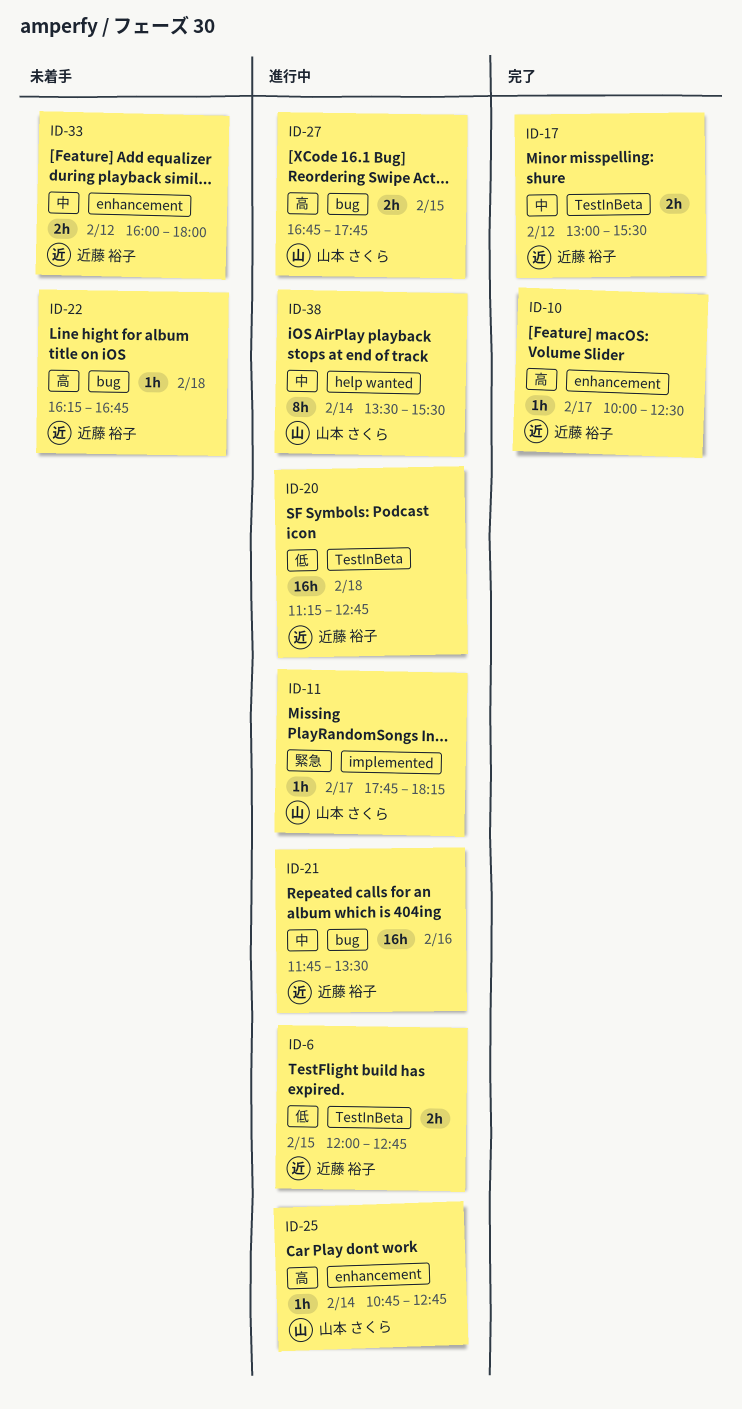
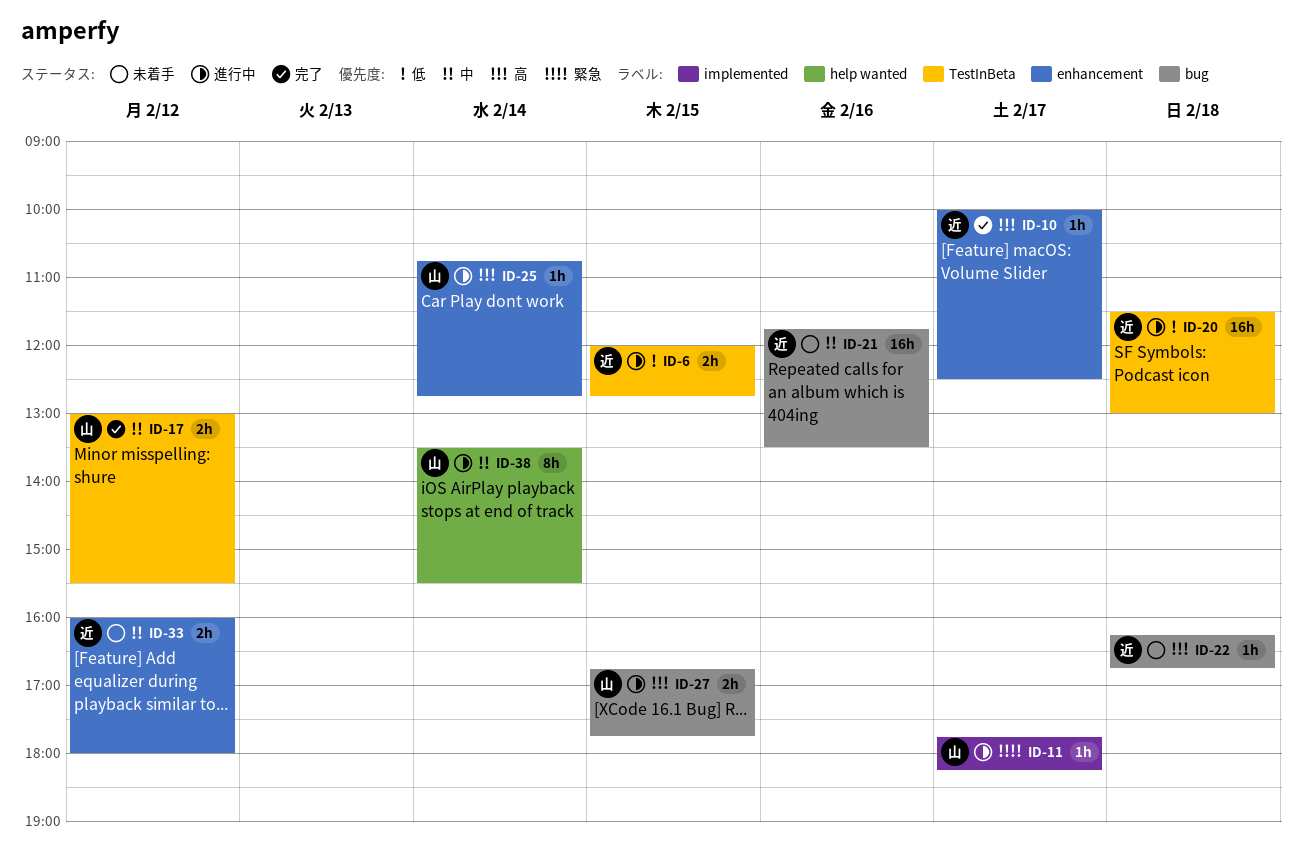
ID-17, owner: 近藤 裕子 -> 山本 さくら
ID-20, begins: 11:15 -> 11:30
ID-20, ends: 12:45 -> 13:00
ID-21, status: 進行中 -> 未着手

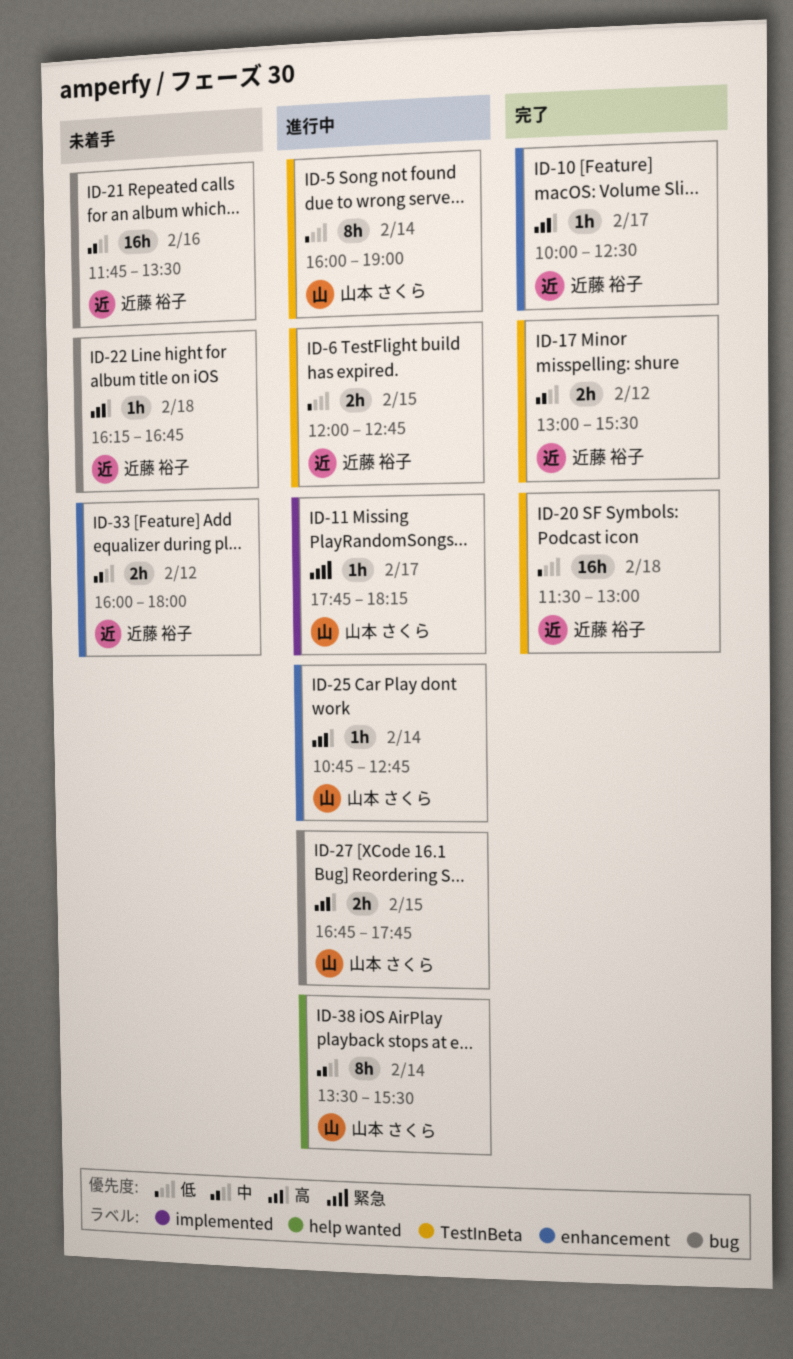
ID-5: none -> present
ID-17, owner: 山本 さくら -> 近藤 裕子
ID-20, status: 進行中 -> 完了

